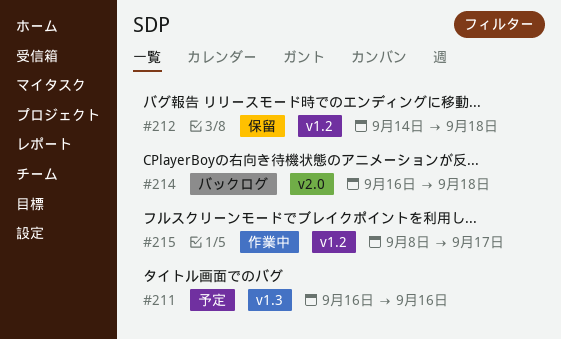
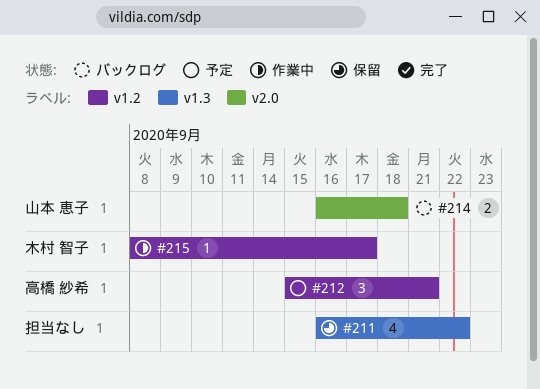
#211, status: 予定 -> 保留
#211, due: Sep 16 -> Sep 22
#212, status: 保留 -> 予定
#212, start: Sep 14 -> Sep 15
#212, due: Sep 18 -> Sep 21

